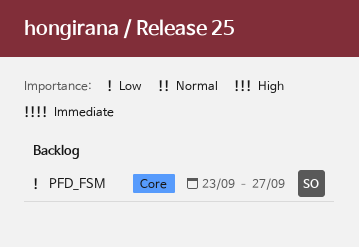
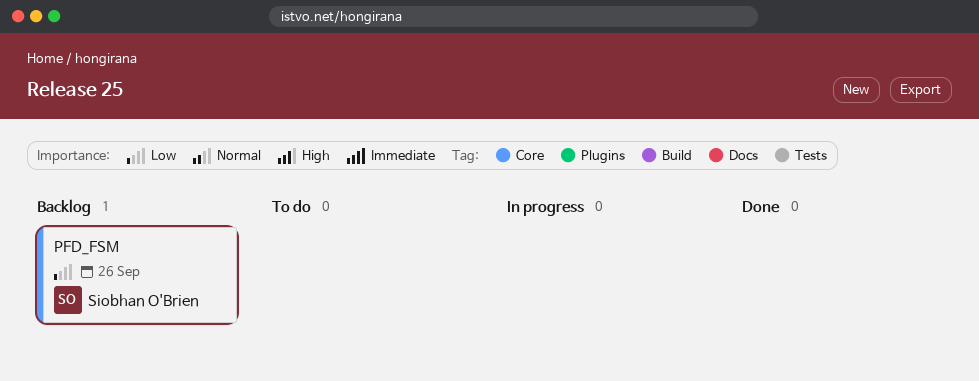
PFD_FSM, due: Sep 27 -> Sep 26

